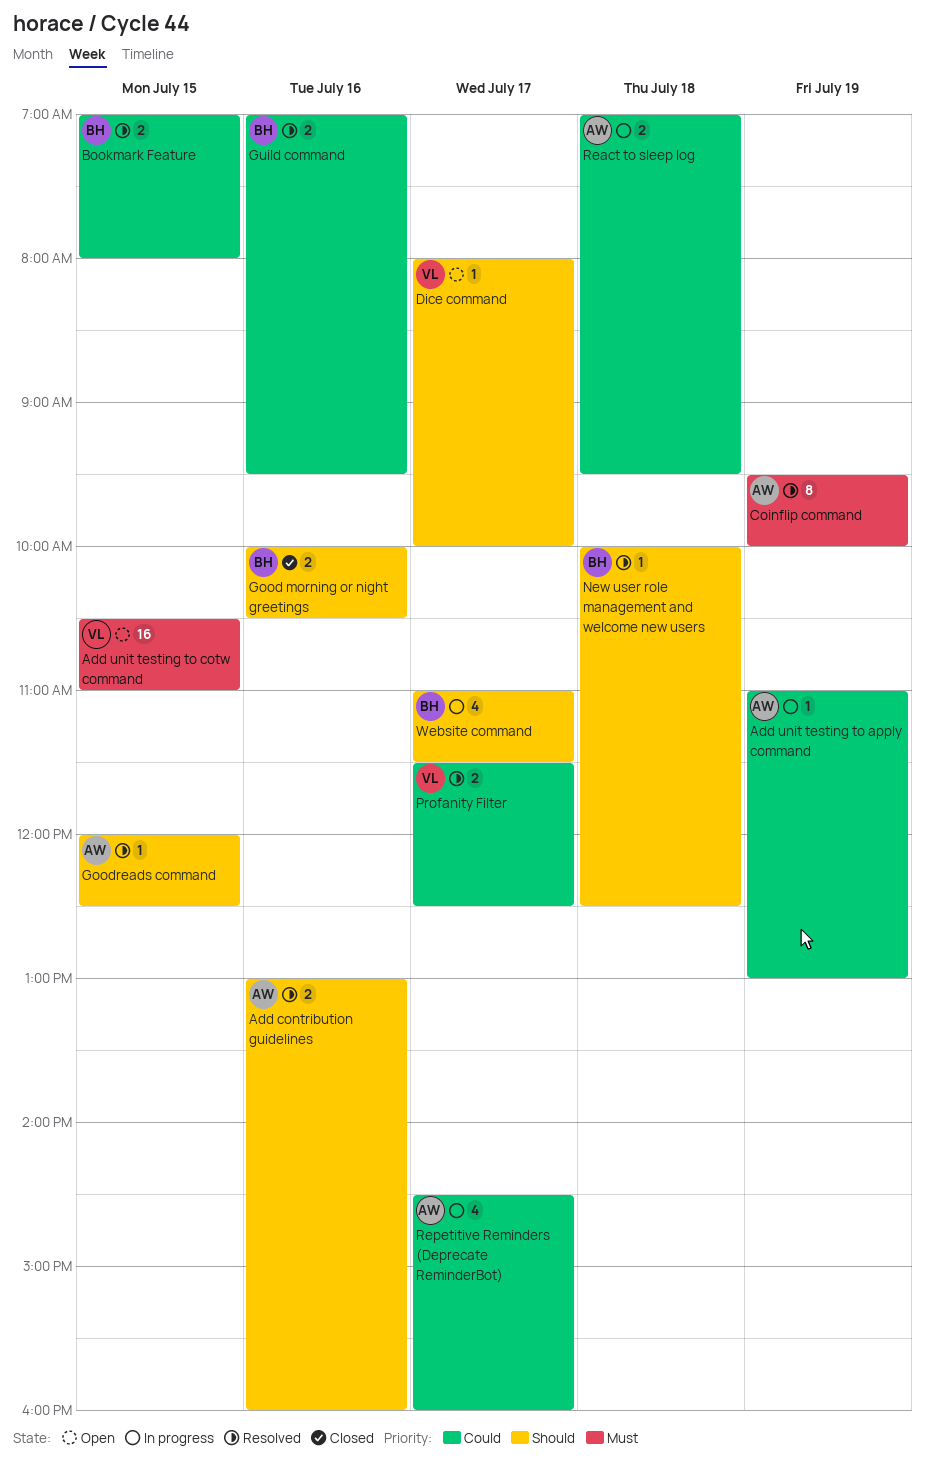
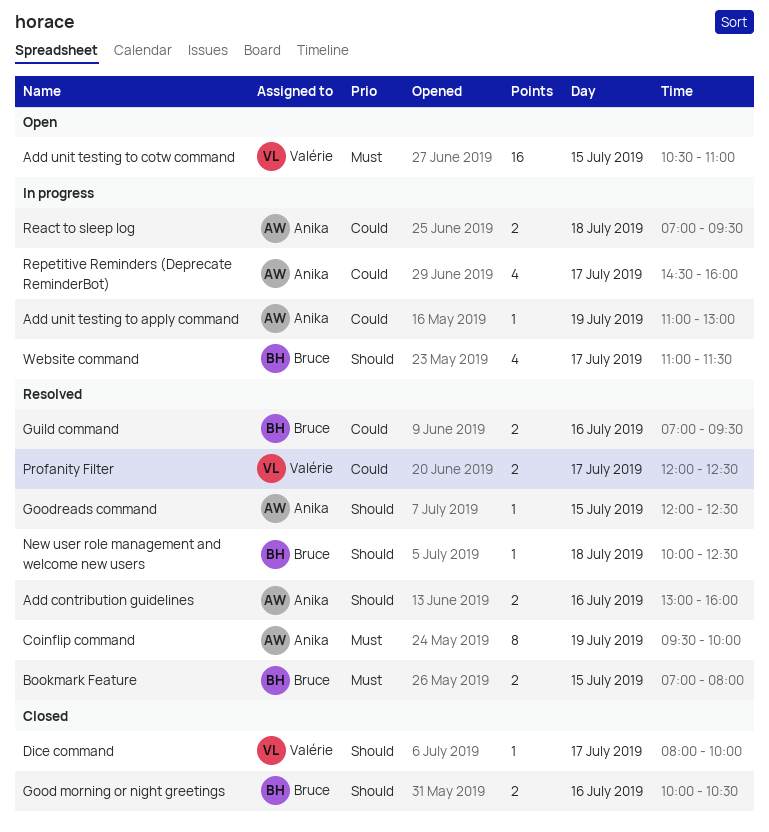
Bookmark Feature, priority: Could -> Must
Dice command, status: Open -> Closed
Profanity Filter, begins: 11:30 -> 12:00

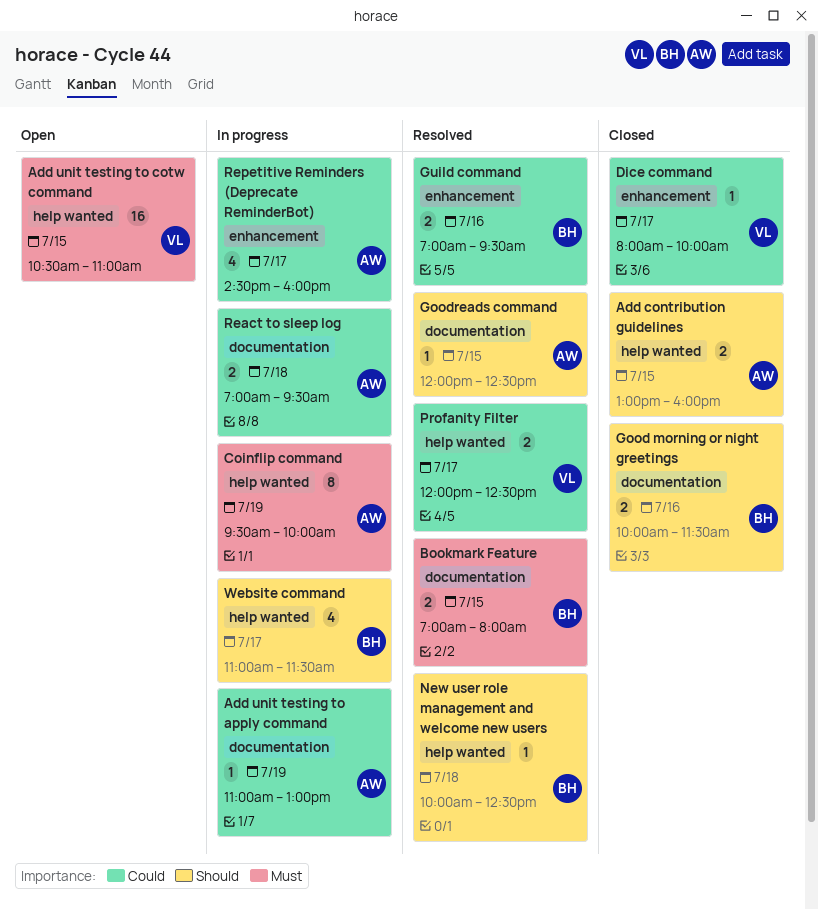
Add contribution guidelines, status: Resolved -> Closed
Add contribution guidelines, day: Jul 16 -> Jul 15
Coinflip command, status: Resolved -> In progress
Dice command, priority: Should -> Could
Good morning or night greetings, ends: 10:30 -> 11:30

